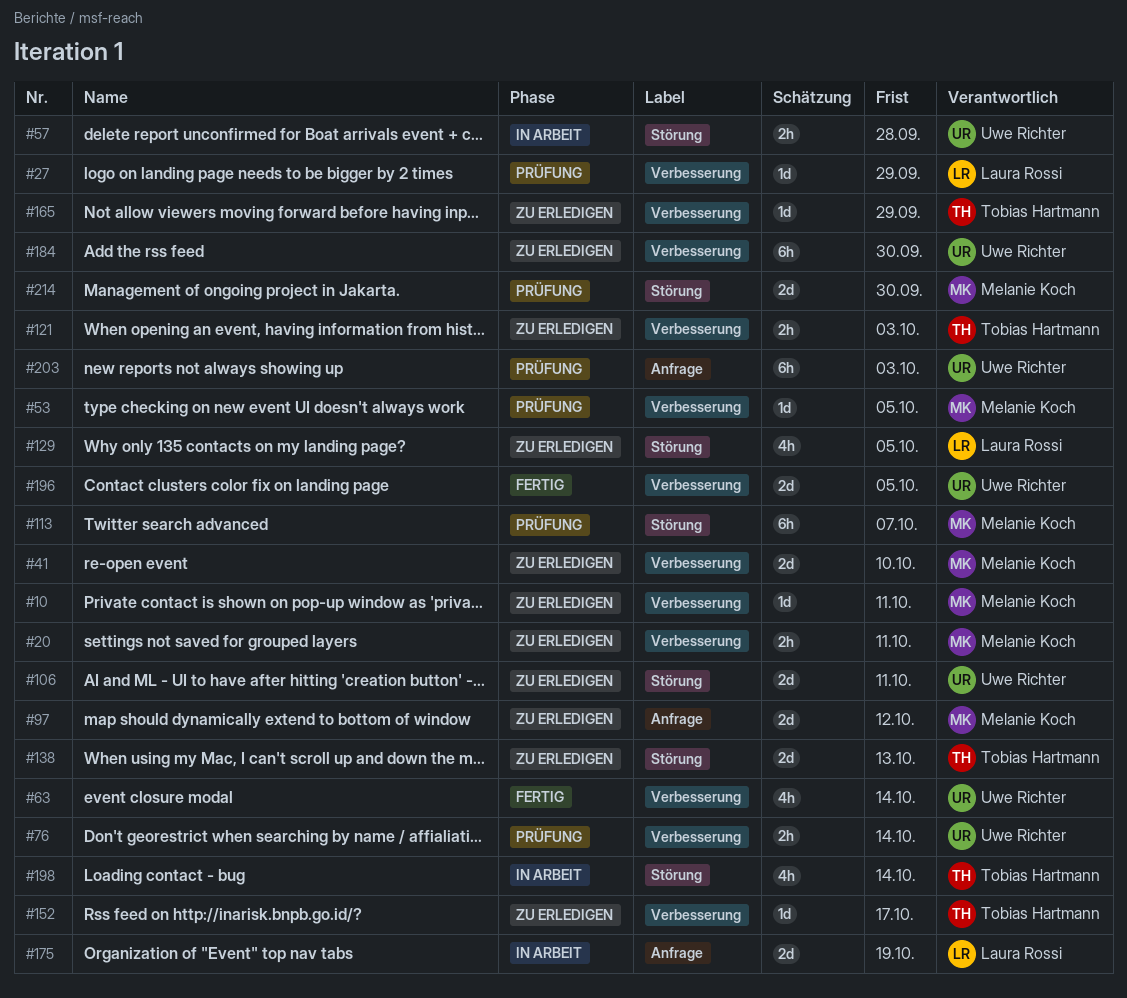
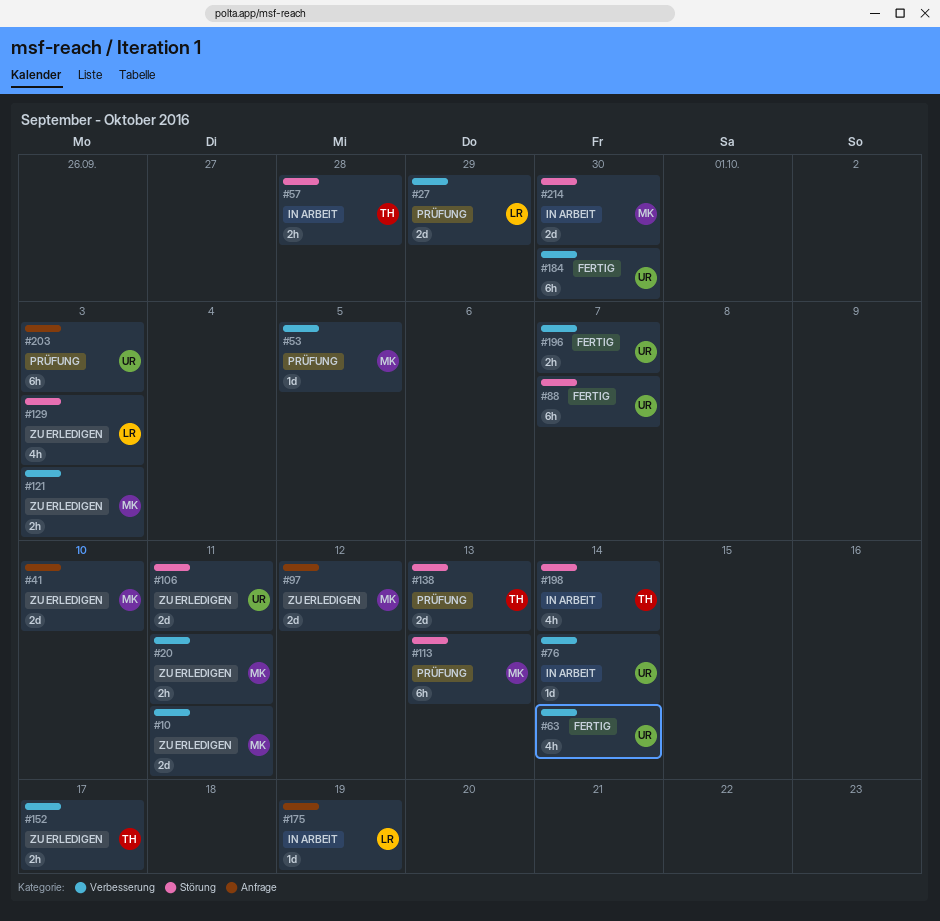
#10, estimate: 1d -> 2d
#27, estimate: 1d -> 2d
#41, label: Verbesserung -> Anfrage
#57, owner: Uwe Richter -> Tobias Hartmann
#76, status: Prüfung -> In Arbeit
#76, estimate: 2h -> 1d
#88: none -> present
#113, due: Oct 7 -> Oct 13
#121, owner: Tobias Hartmann -> Melanie Koch
#129, due: Oct 5 -> Oct 3
#138, status: Zu erledigen -> Prüfung
#152, estimate: 1d -> 2h
#165: present -> none
#175, estimate: 2d -> 1d
#184, status: Zu erledigen -> Fertig
#196, estimate: 2d -> 2h
#196, due: Oct 5 -> Oct 7
#214, status: Prüfung -> In Arbeit

